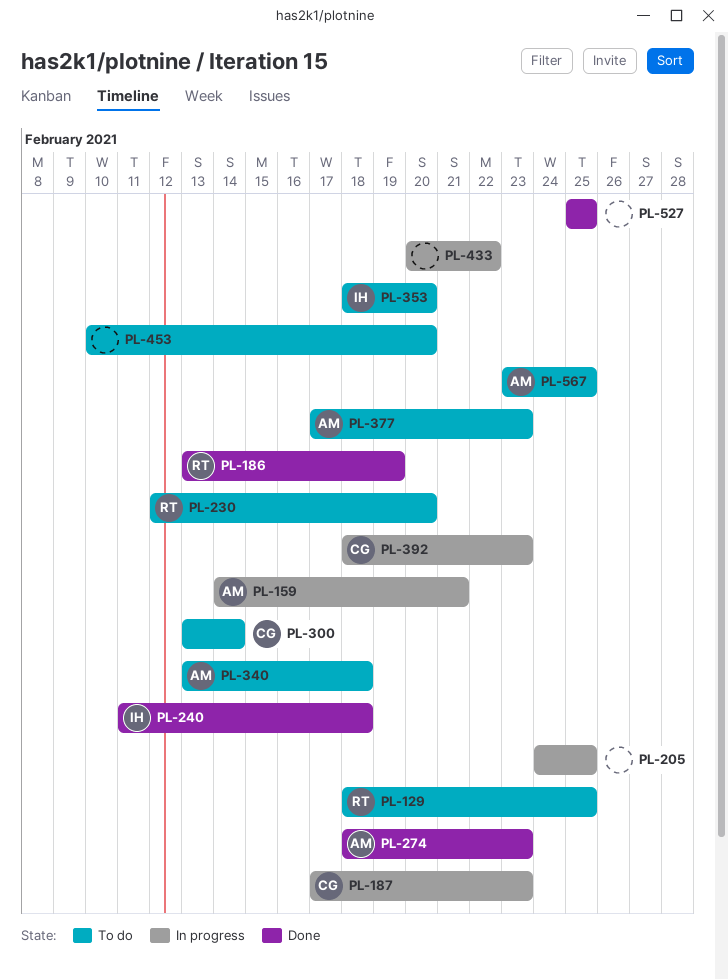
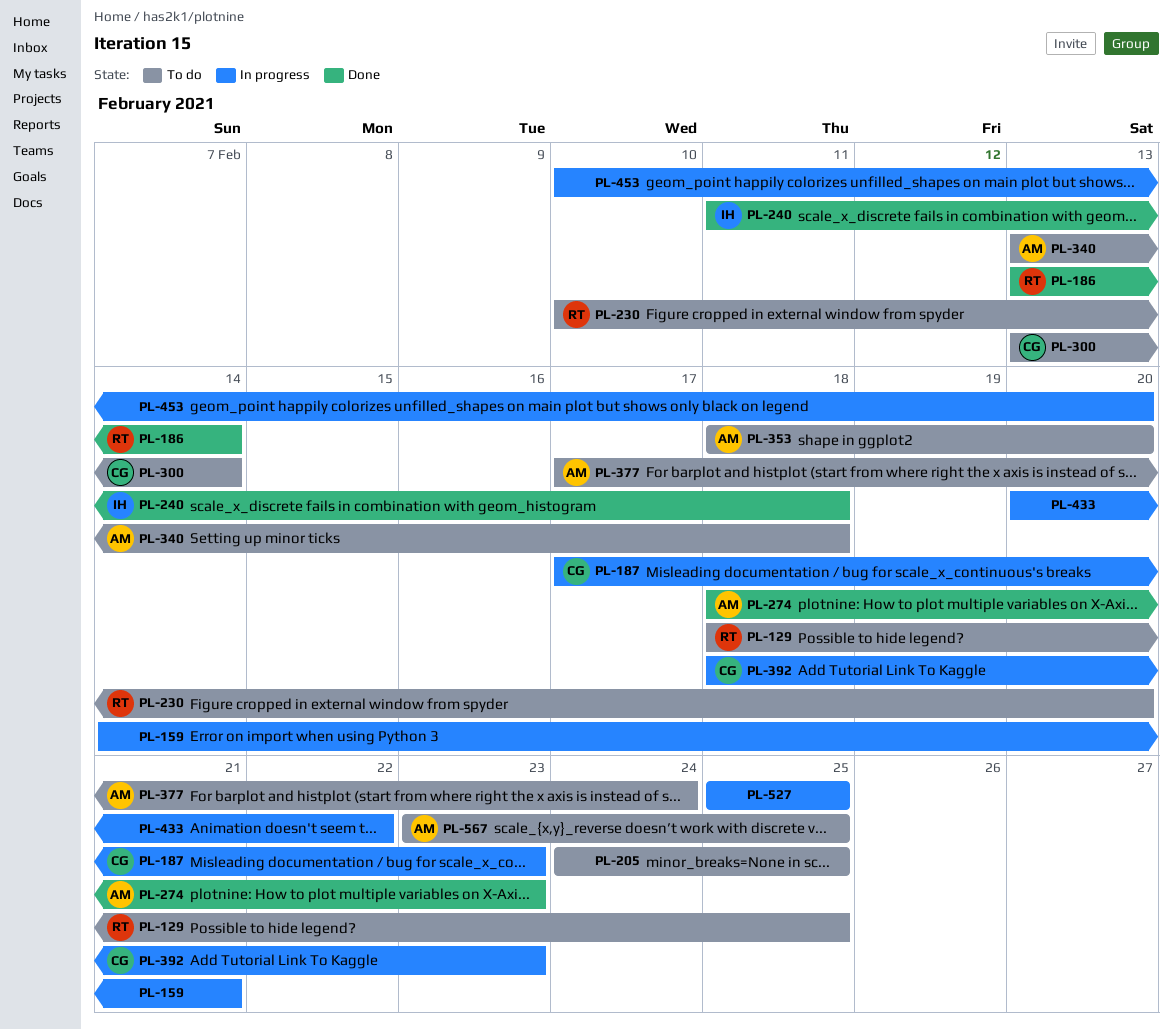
PL-159, owner: AM -> none
PL-186, due: Feb 19 -> Feb 14
PL-205, status: In progress -> To do
PL-230, start: Feb 12 -> Feb 10
PL-353, owner: IH -> AM
PL-377, due: Feb 23 -> Feb 24
PL-453, status: To do -> In progress
PL-527, status: Done -> In progress

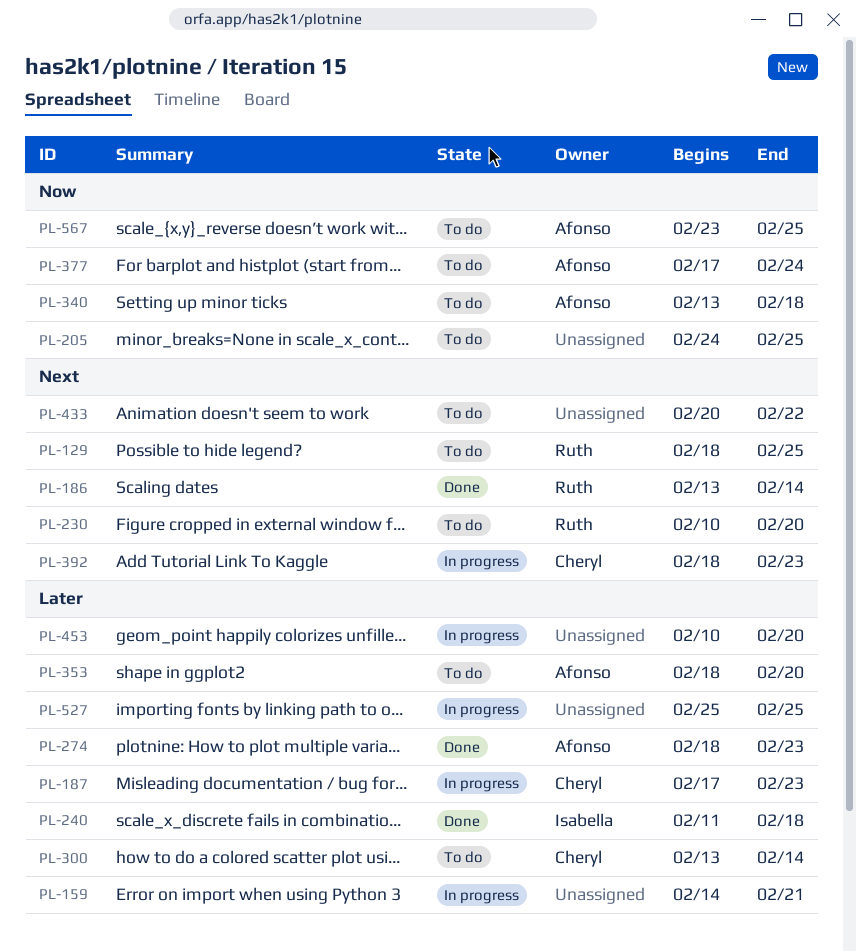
PL-433, status: In progress -> To do

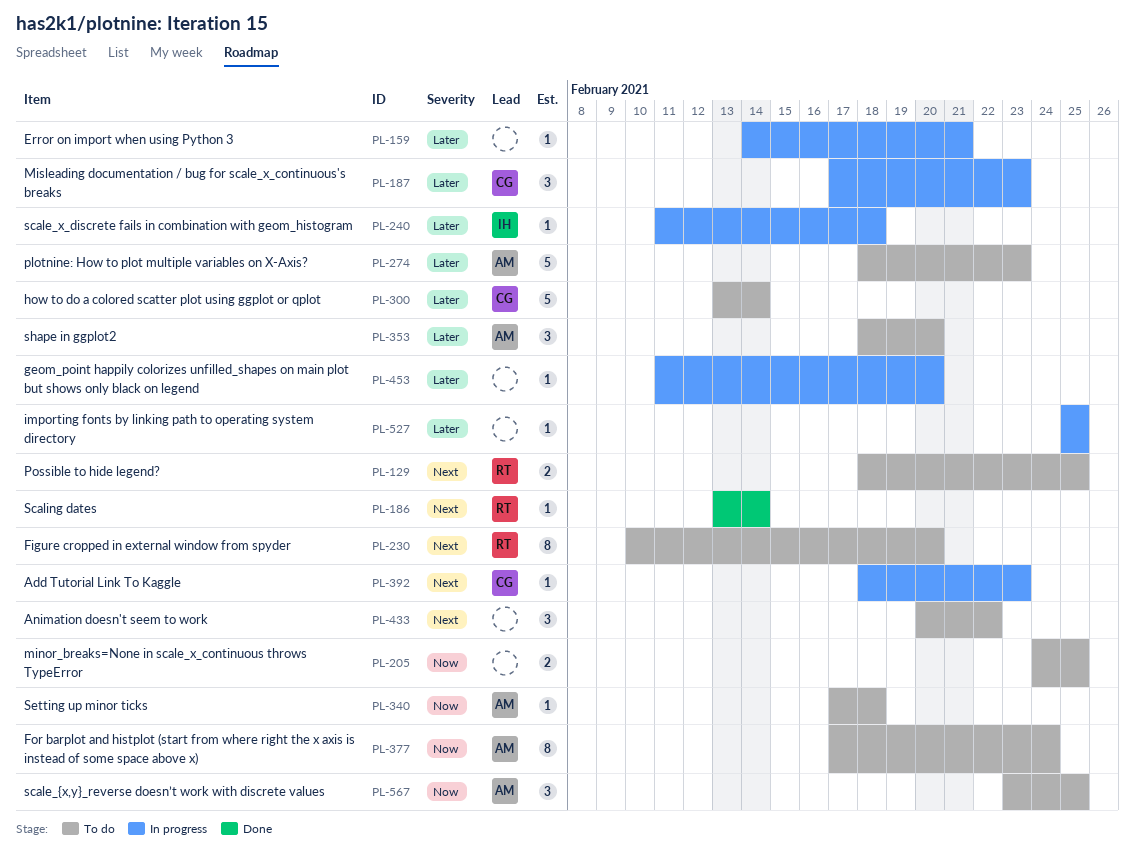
PL-240, status: Done -> In progress
PL-274, status: Done -> To do
PL-340, start: Feb 13 -> Feb 17
PL-453, start: Feb 10 -> Feb 11

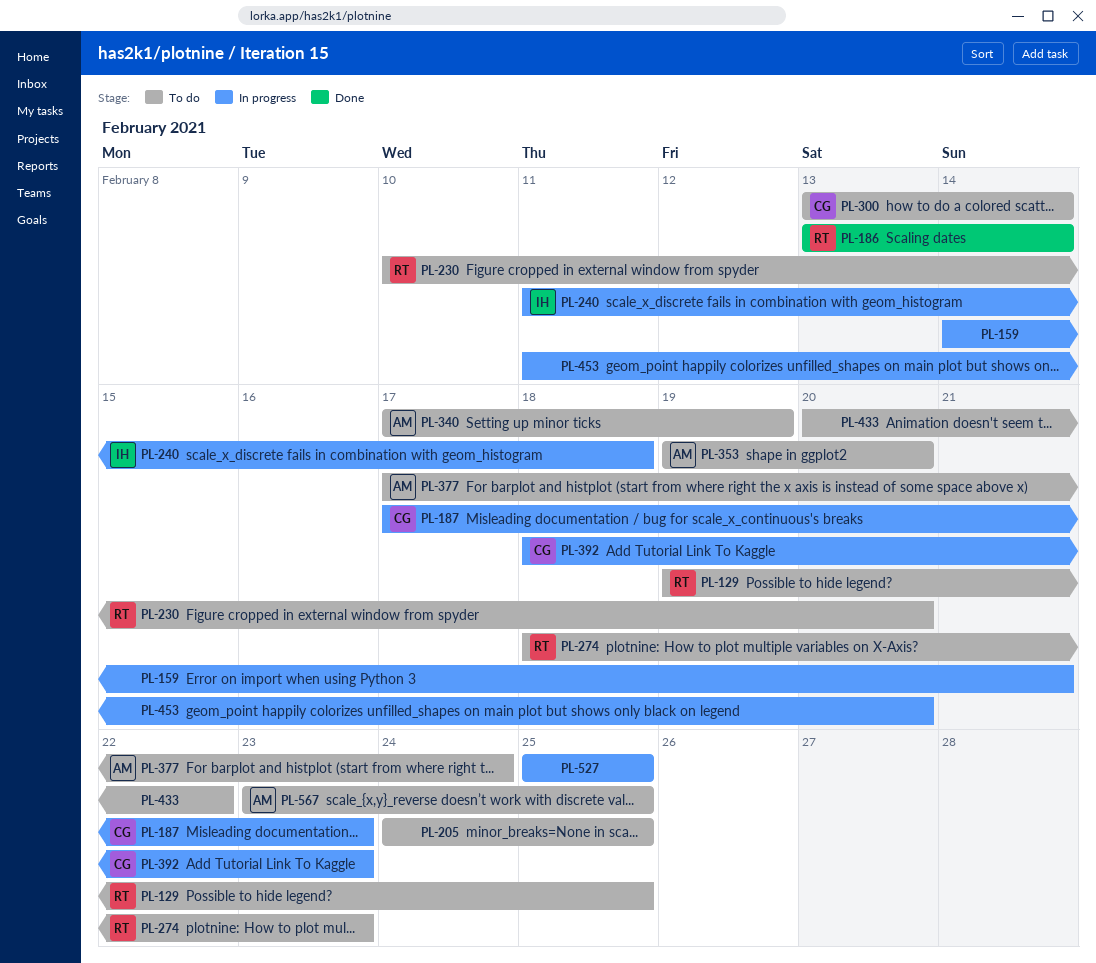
PL-129, start: Feb 18 -> Feb 19
PL-274, owner: AM -> RT
PL-340, due: Feb 18 -> Feb 19
PL-353, start: Feb 18 -> Feb 19

